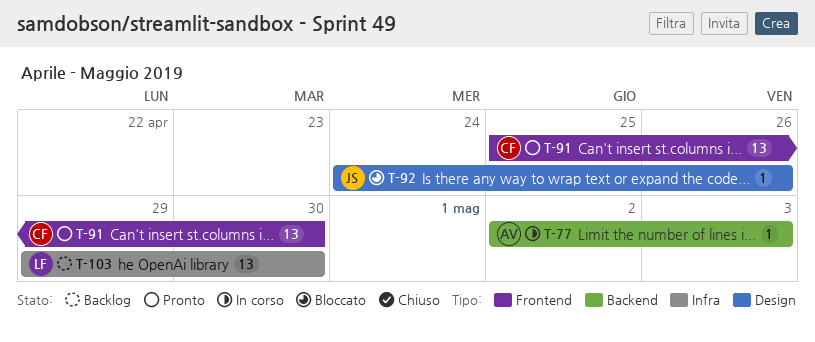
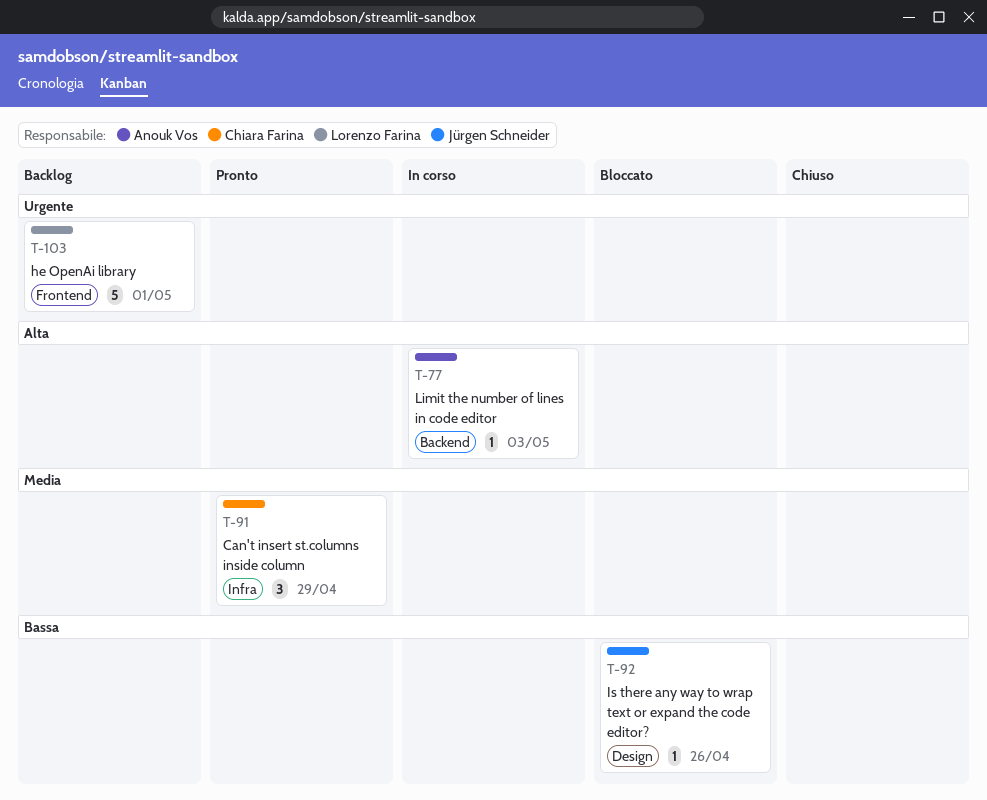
T-91, label: Frontend -> Infra
T-91, estimate: 13 -> 3
T-91, due: Apr 30 -> Apr 29
T-103, label: Infra -> Frontend
T-103, estimate: 13 -> 5
T-103, due: Apr 30 -> May 1

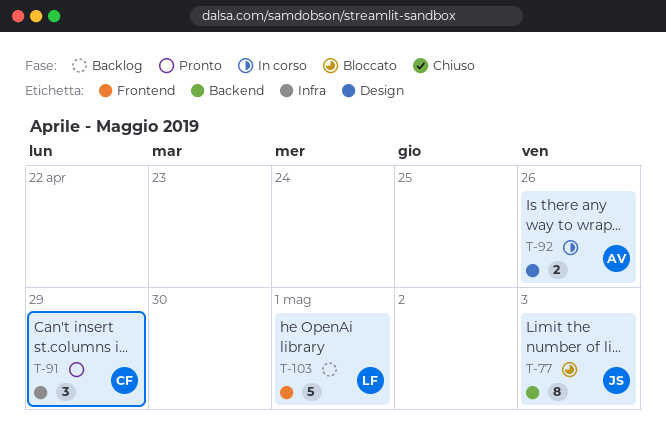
T-77, status: In corso -> Bloccato
T-77, owner: Anouk Vos -> Jürgen Schneider
T-77, estimate: 1 -> 8
T-92, status: Bloccato -> In corso
T-92, owner: Jürgen Schneider -> Anouk Vos
T-92, estimate: 1 -> 2

